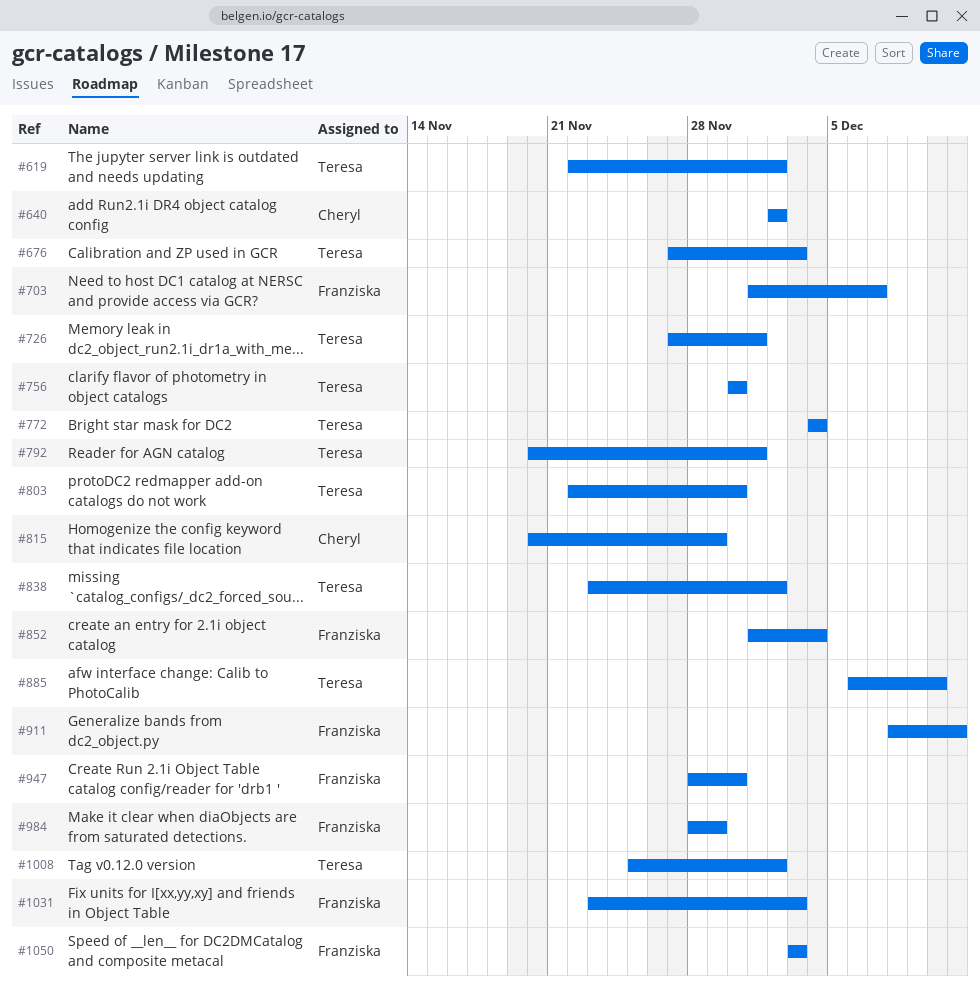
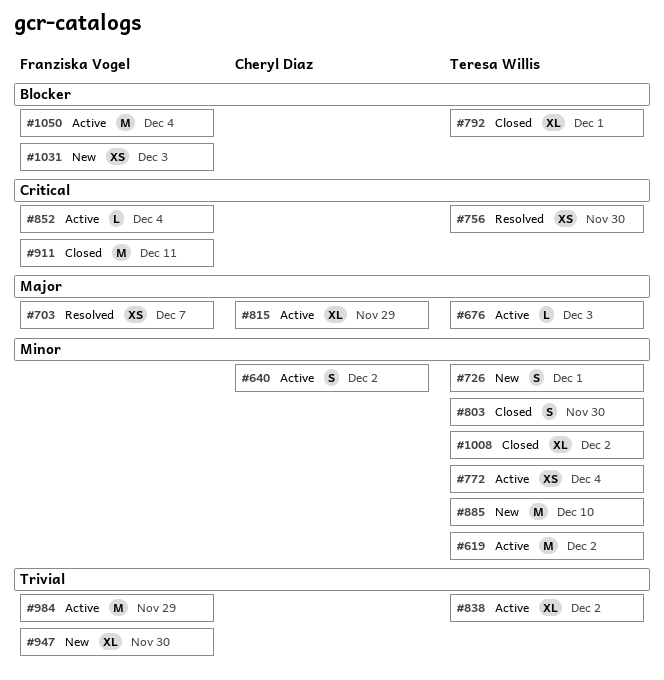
#1050, due: Dec 3 -> Dec 4

